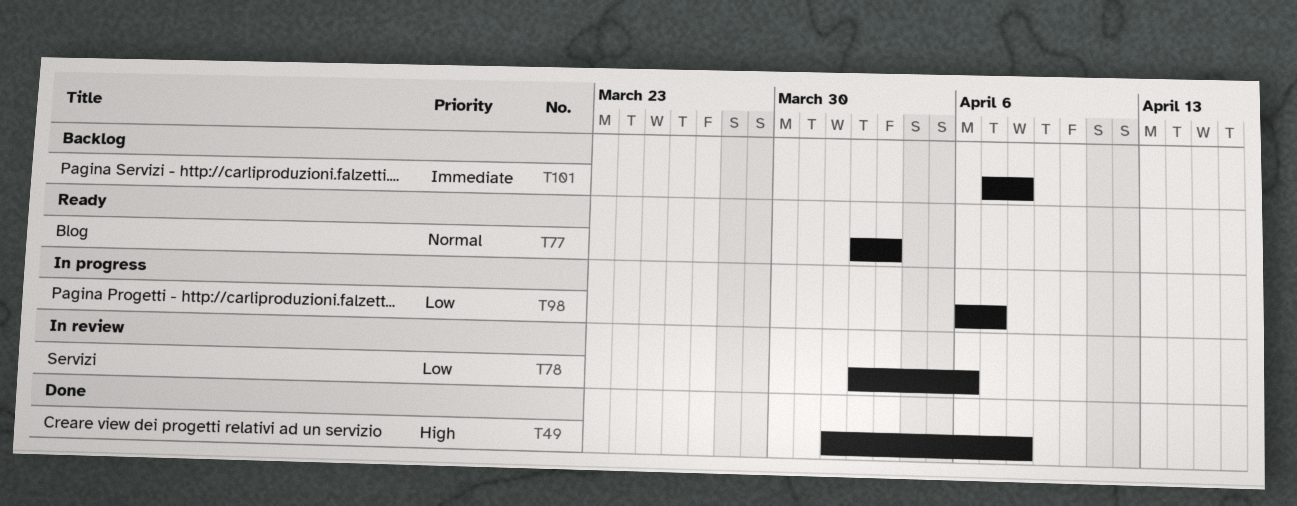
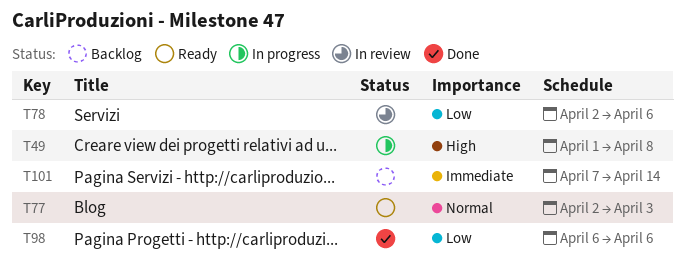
T49, status: Done -> In progress
T98, status: In progress -> Done
T98, due: Apr 7 -> Apr 6
T101, due: Apr 8 -> Apr 14

